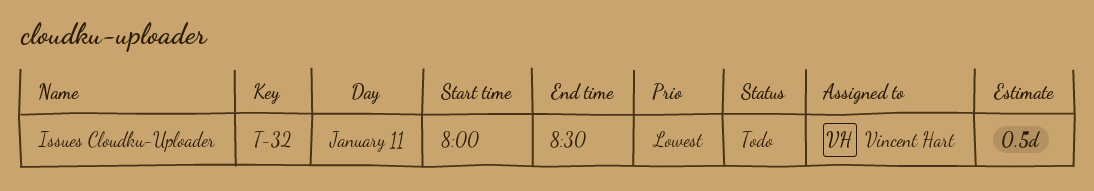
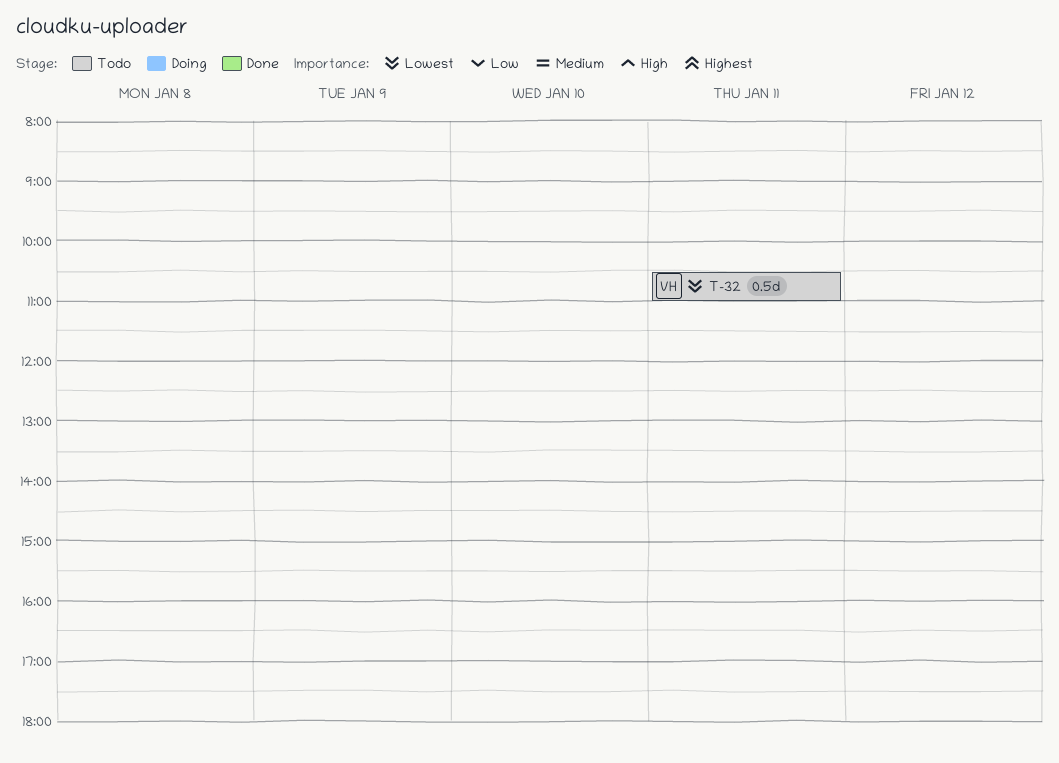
T-32, begins: 08:00 -> 10:30
T-32, ends: 08:30 -> 11:00

